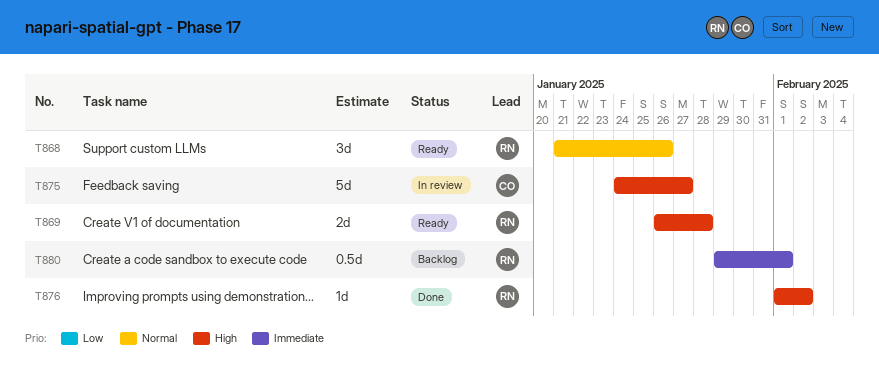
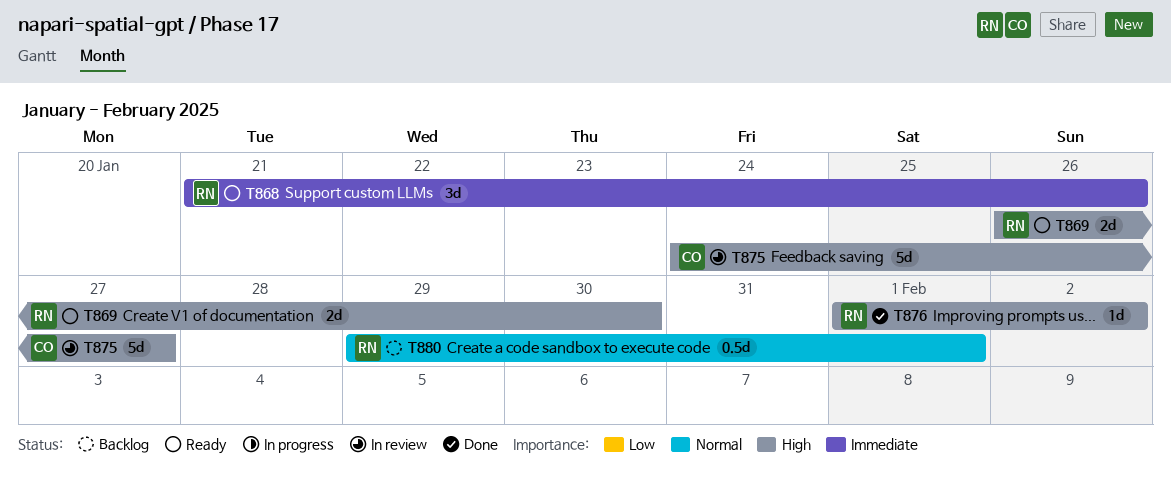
T868, priority: Normal -> Immediate
T869, due: Jan 28 -> Jan 30
T880, priority: Immediate -> Normal

